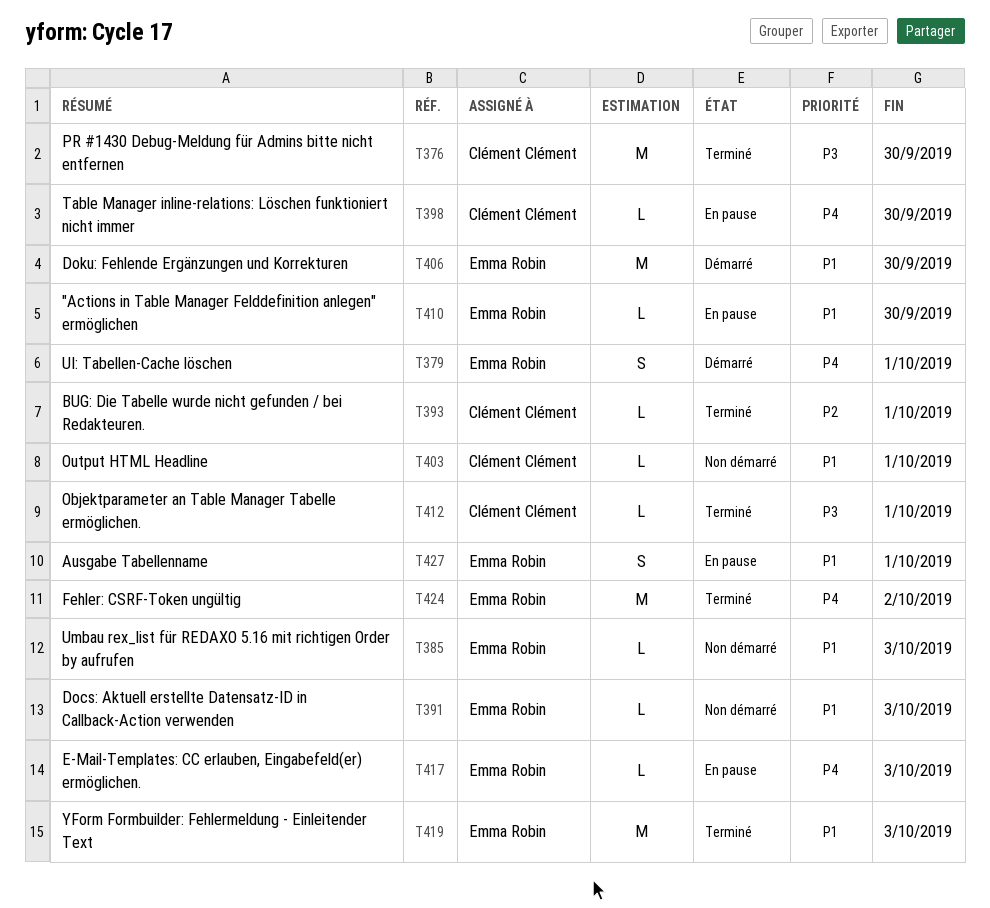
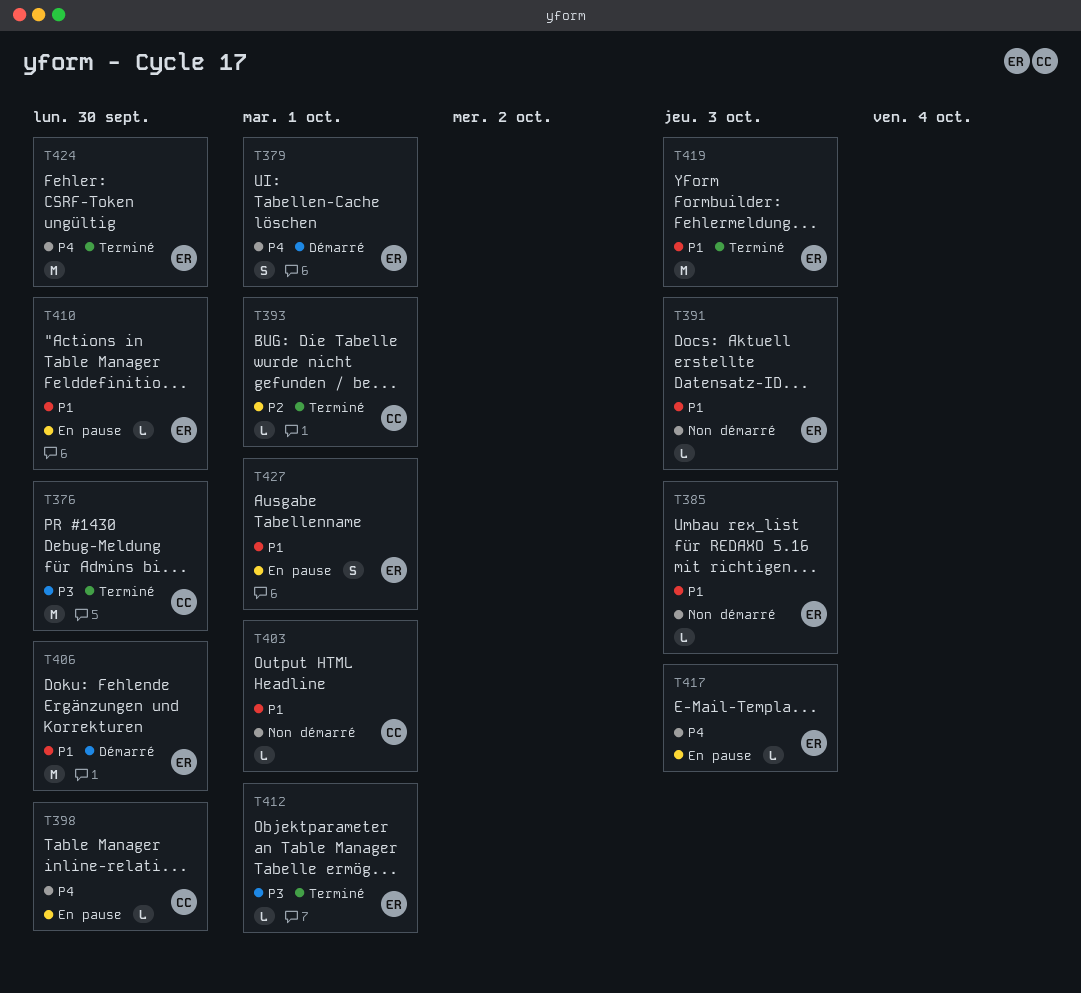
T412, owner: Clément Clément -> Emma Robin
T424, due: Oct 2 -> Sep 30

